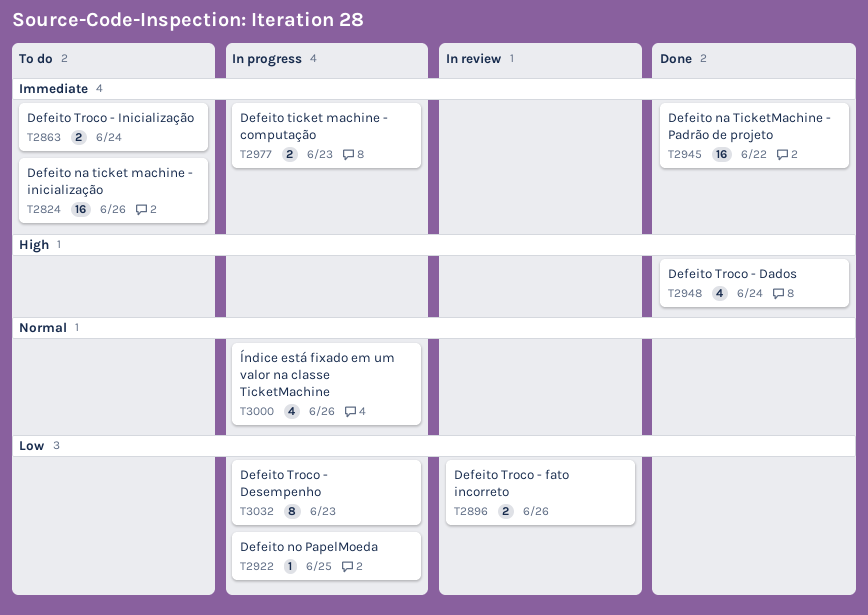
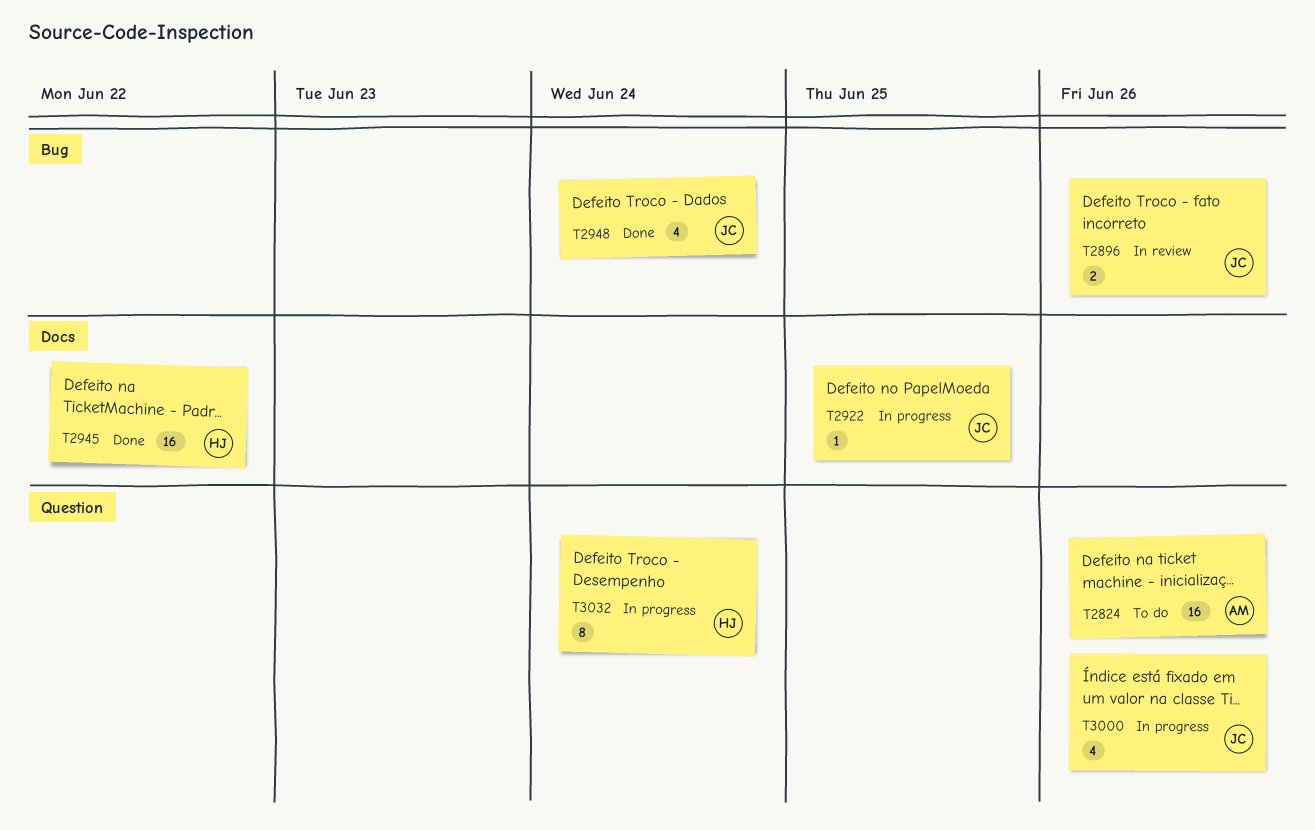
T2863: present -> none
T2977: present -> none
T3032, due: Jun 23 -> Jun 24

